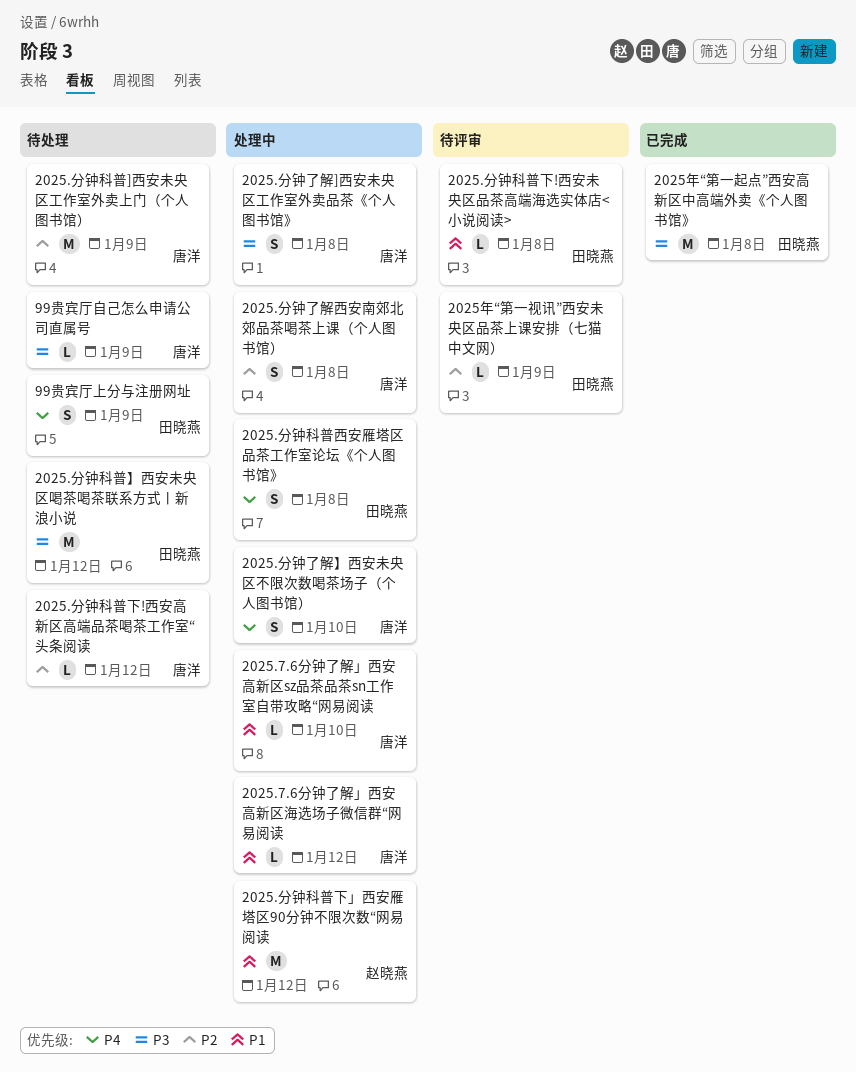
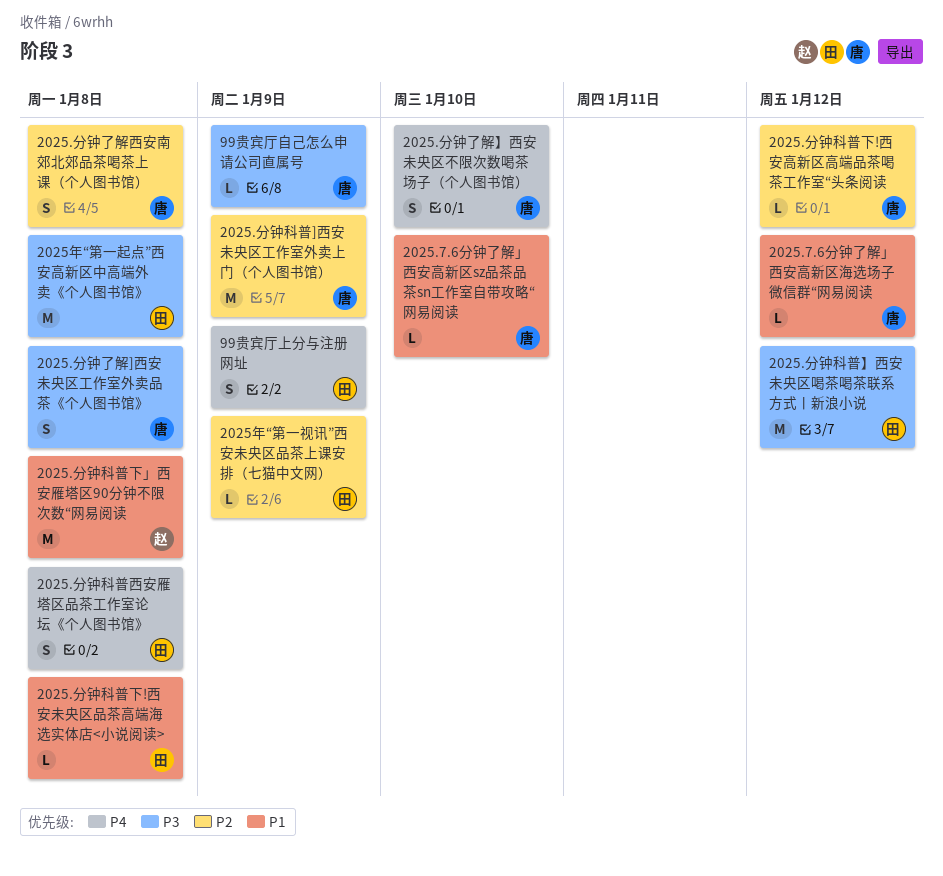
2025.分钟科普下」西安雁塔区90分钟不限次数“网易阅读, due: Jan 12 -> Jan 8

